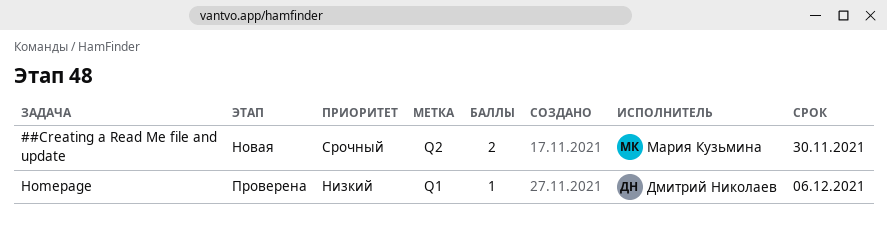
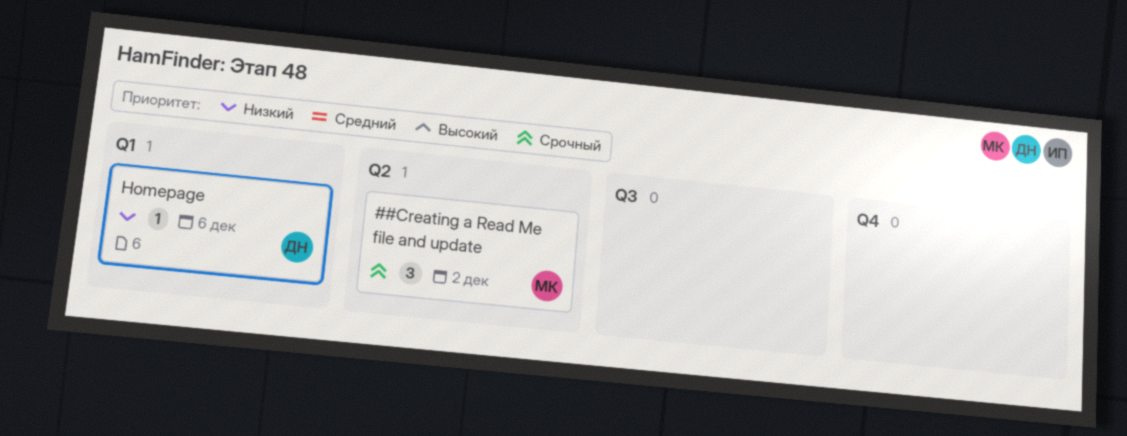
##Creating a Read Me file and update, estimate: 2 -> 3
##Creating a Read Me file and update, due: Nov 30 -> Dec 2

